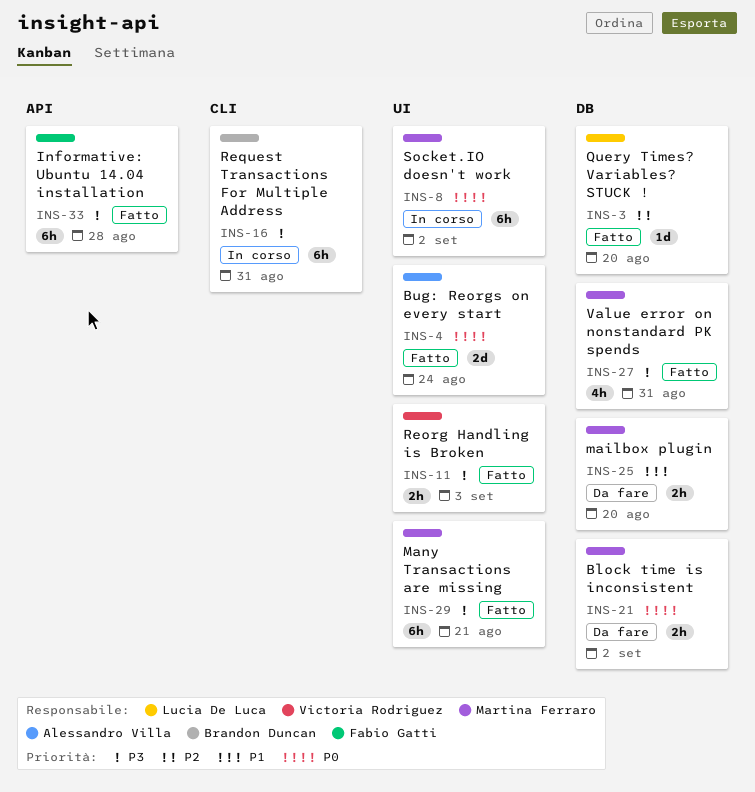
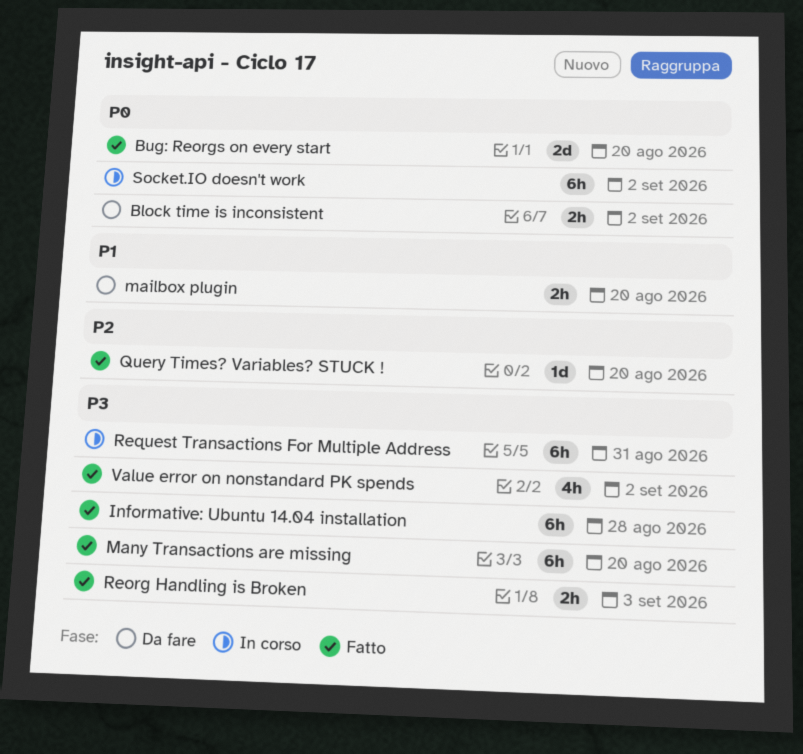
Bug: Reorgs on every start, due: Aug 24 -> Aug 20
Many Transactions are missing, due: Aug 21 -> Aug 20
Value error on nonstandard PK spends, due: Aug 31 -> Sep 2

